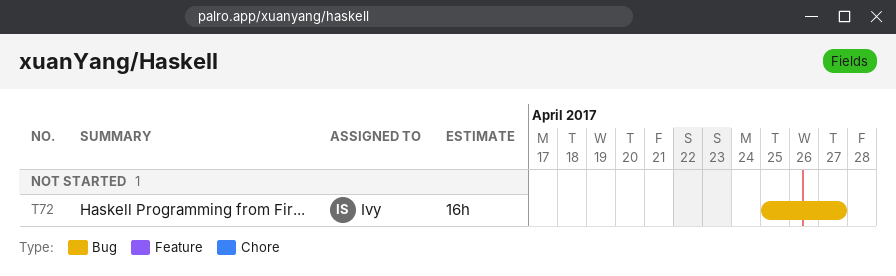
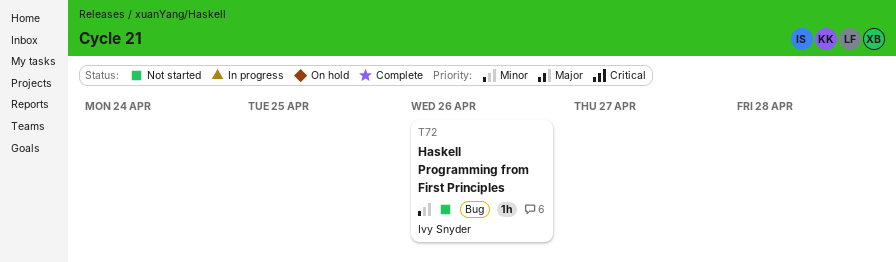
T72, estimate: 16h -> 1h
T72, due: Apr 27 -> Apr 26

